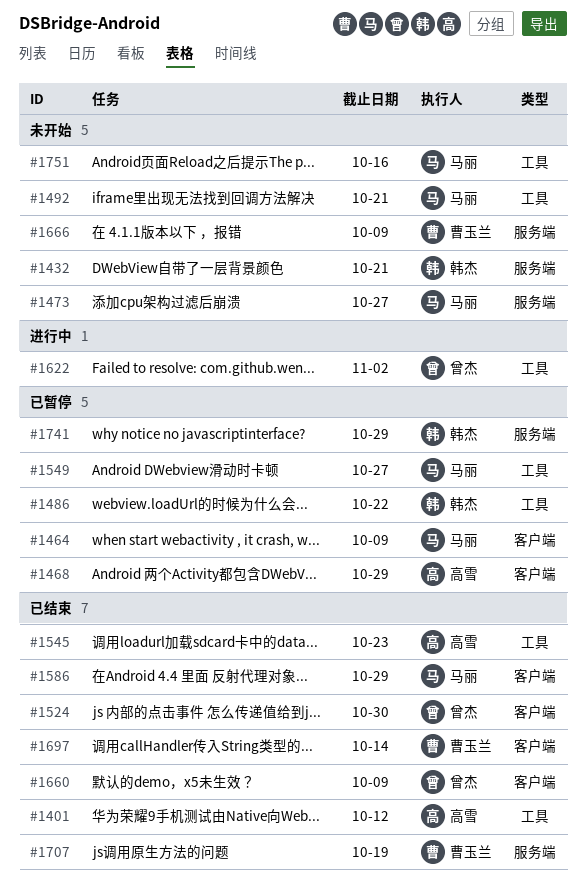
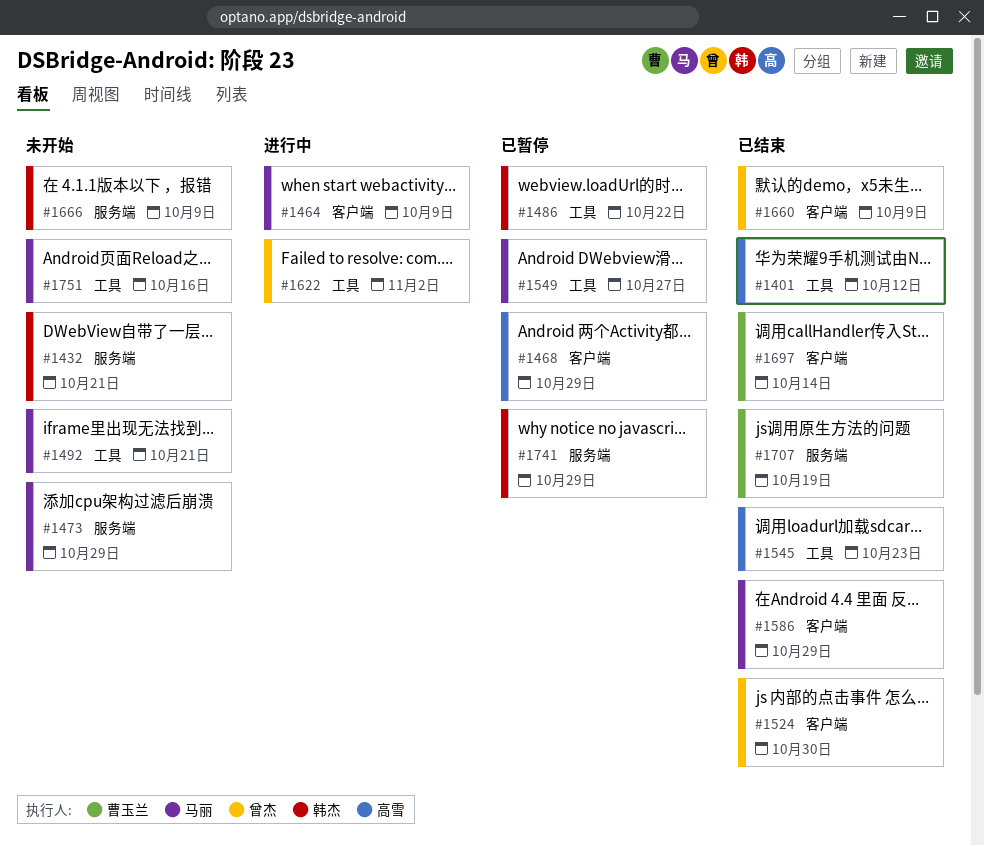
#1464, status: 已暂停 -> 进行中
#1473, due: Oct 27 -> Oct 29
#1666, owner: 曹玉兰 -> 韩杰

